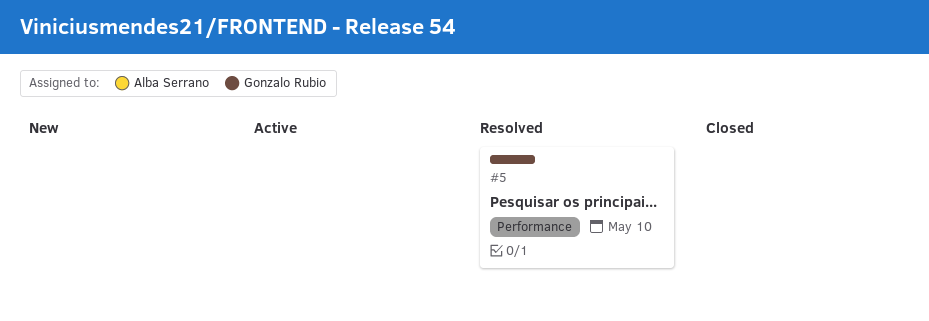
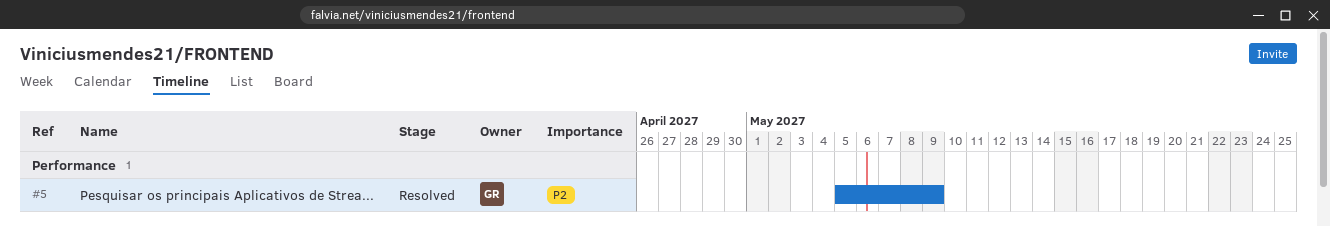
#5, due: May 10 -> May 9

